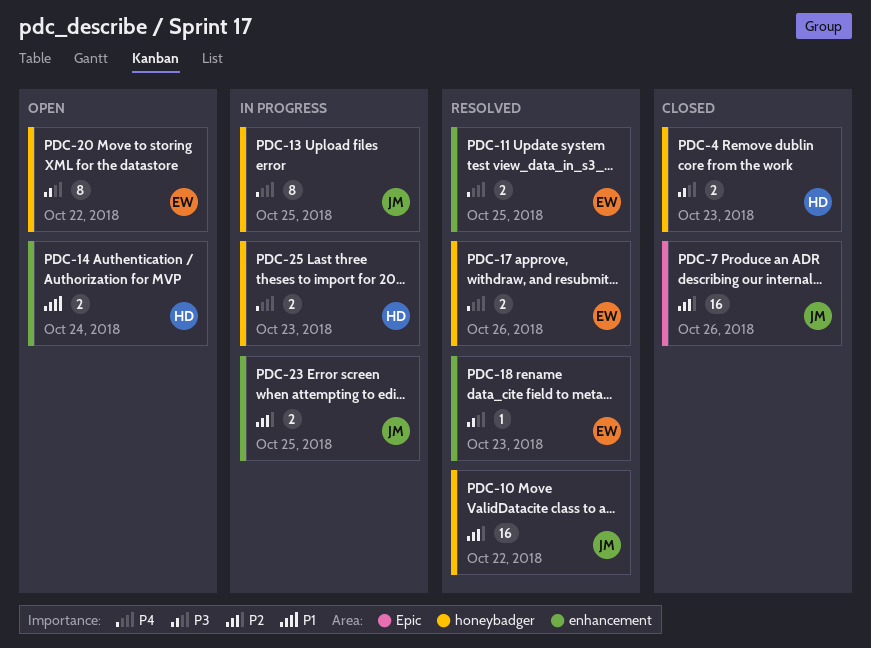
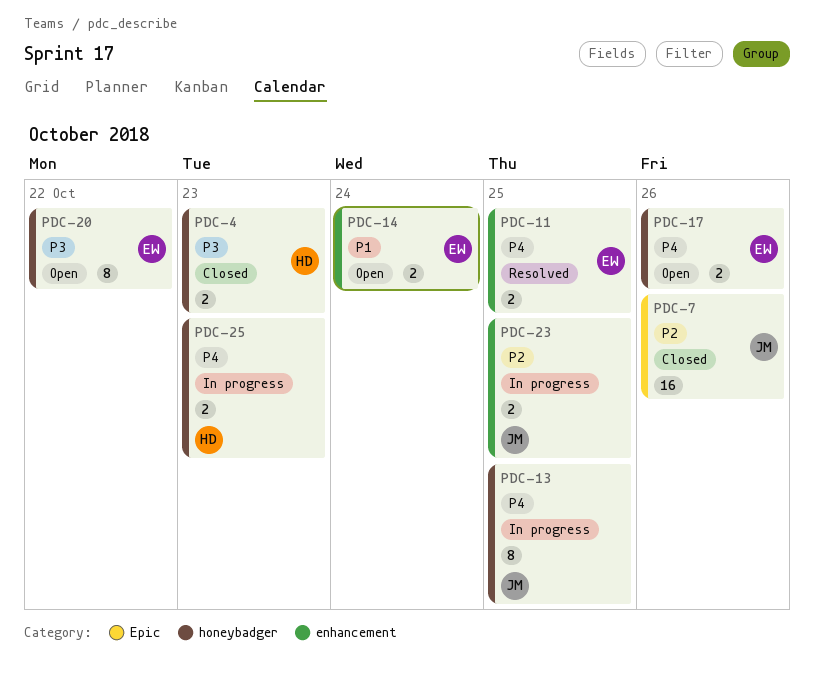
PDC-10: present -> none
PDC-14, owner: HD -> EW
PDC-17, status: Resolved -> Open
PDC-18: present -> none

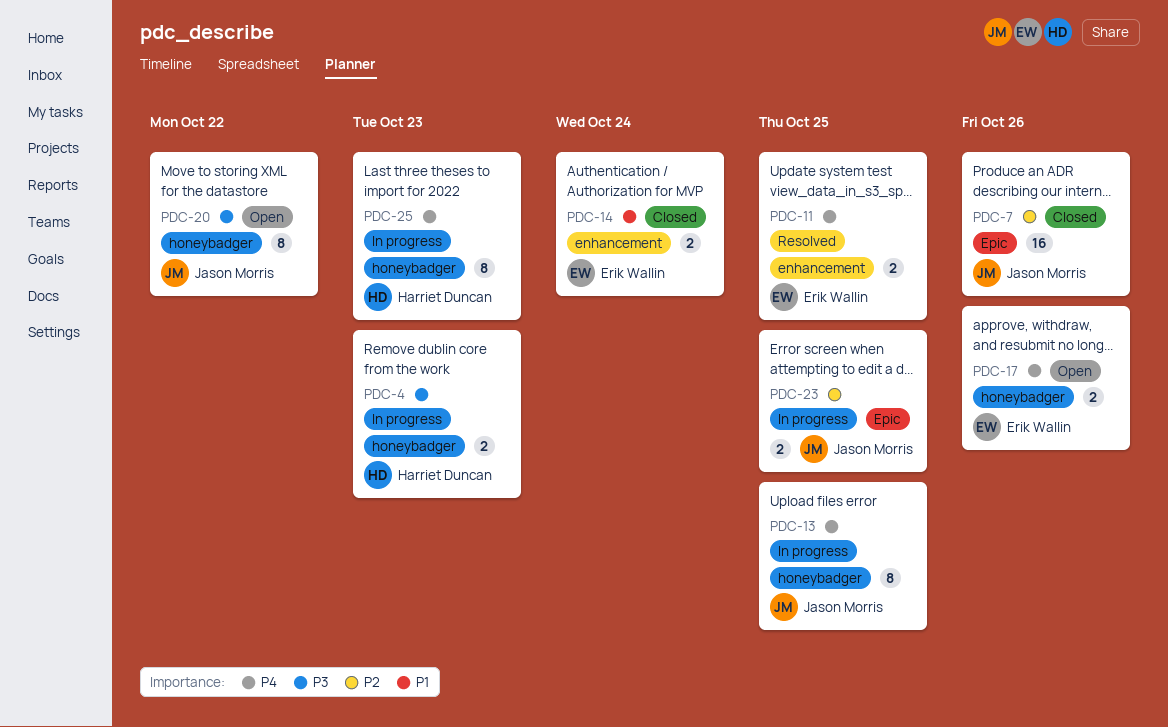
PDC-4, status: Closed -> In progress
PDC-14, status: Open -> Closed
PDC-20, owner: Erik Wallin -> Jason Morris
PDC-23, label: enhancement -> Epic
PDC-25, estimate: 2 -> 8

